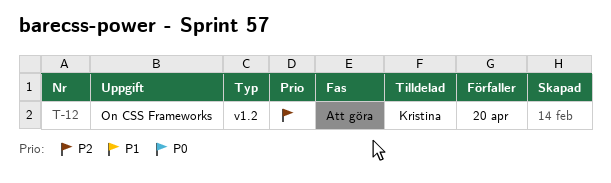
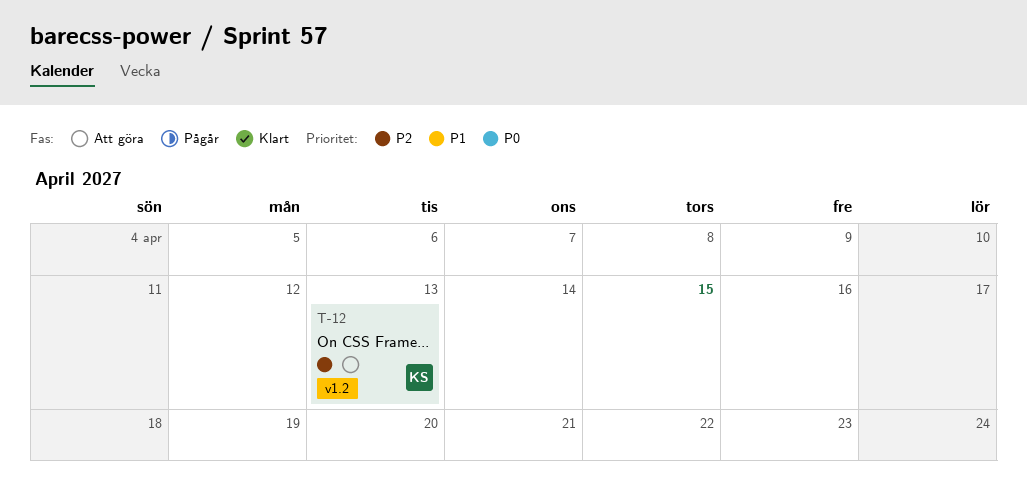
T-12, due: Apr 20 -> Apr 13

